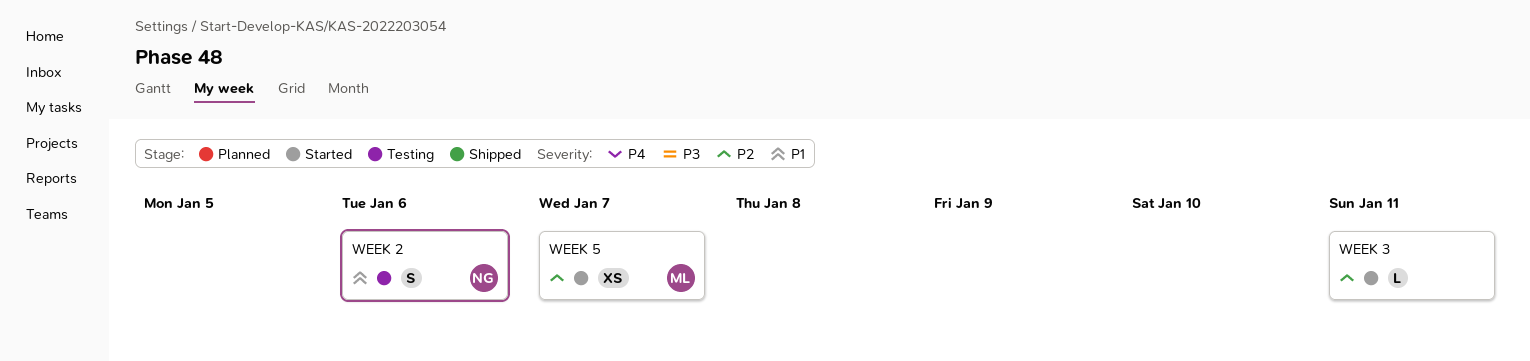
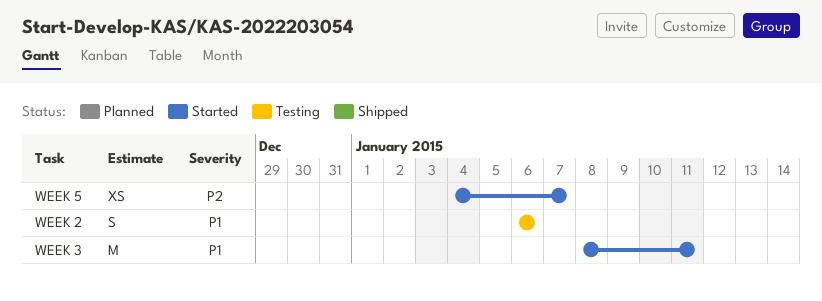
WEEK 3, priority: P2 -> P1
WEEK 3, estimate: L -> M

